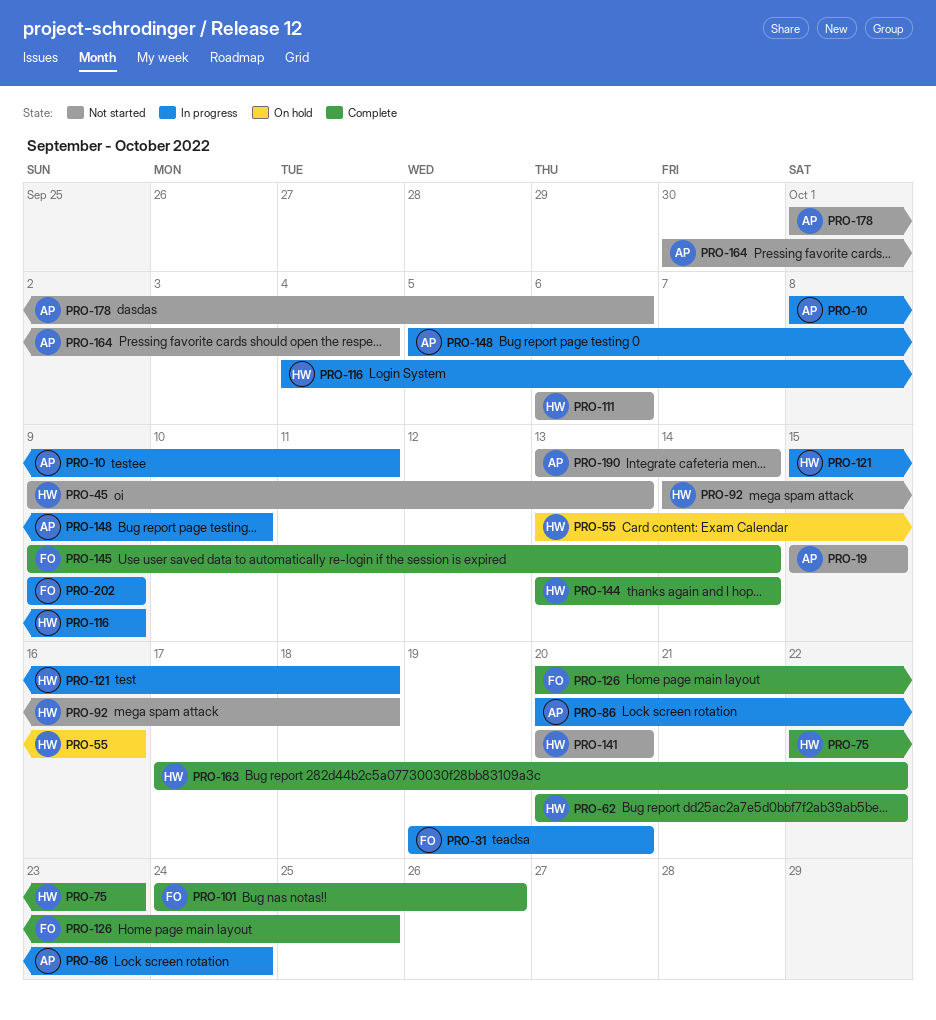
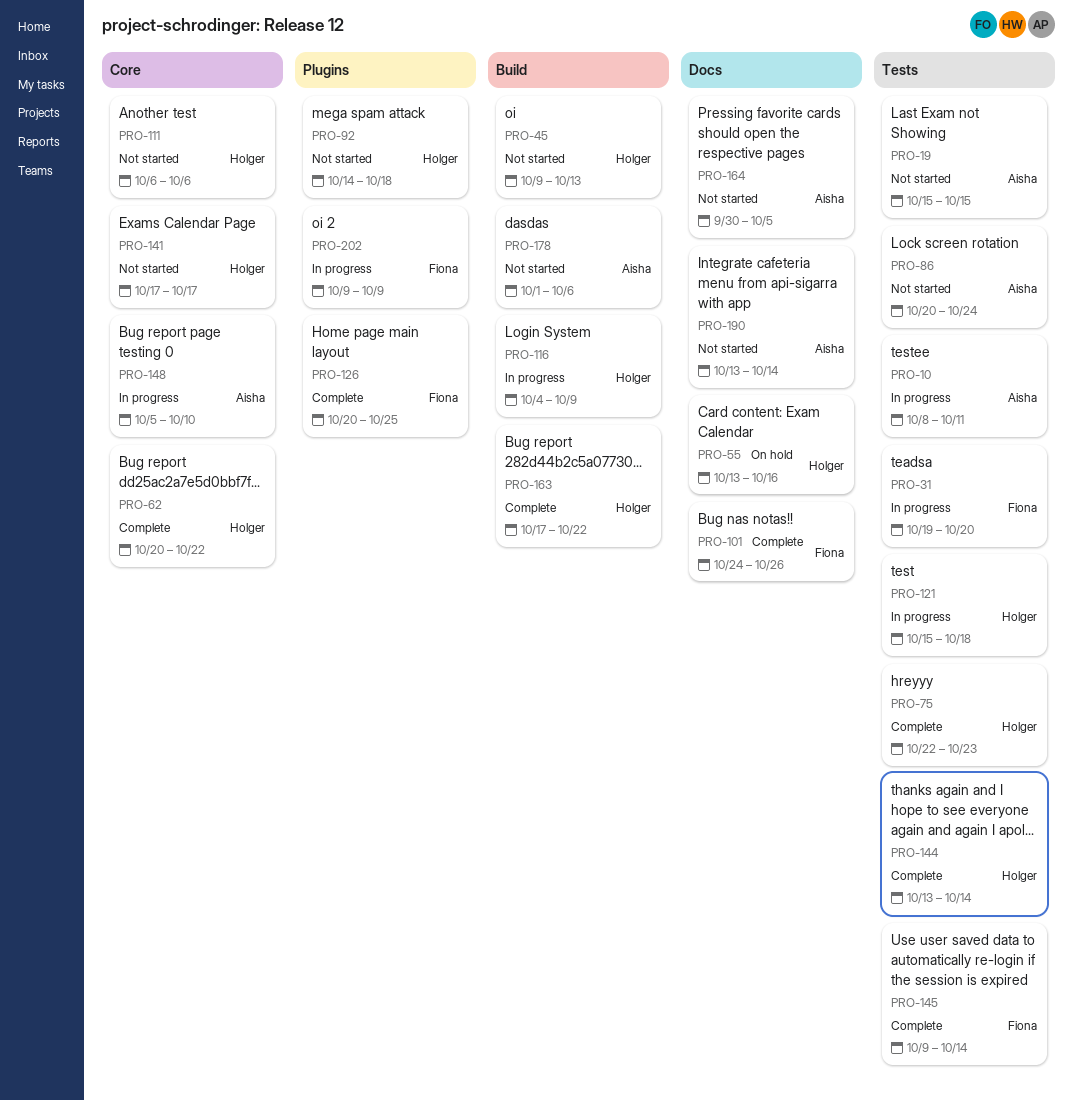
PRO-86, status: In progress -> Not started
PRO-141, start: Oct 20 -> Oct 17
PRO-141, due: Oct 20 -> Oct 17
PRO-164, due: Oct 4 -> Oct 5

